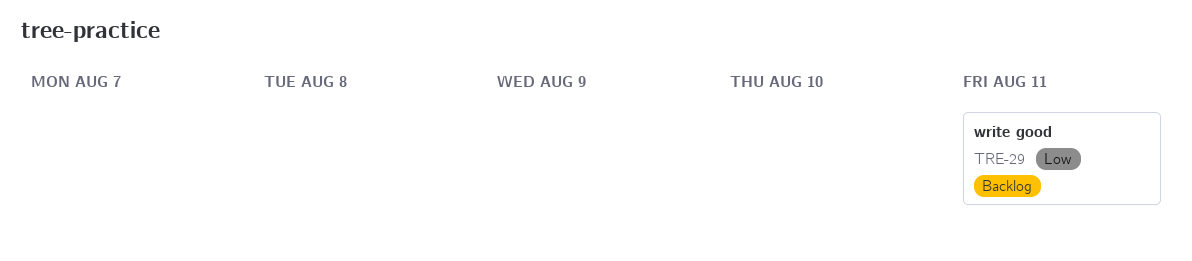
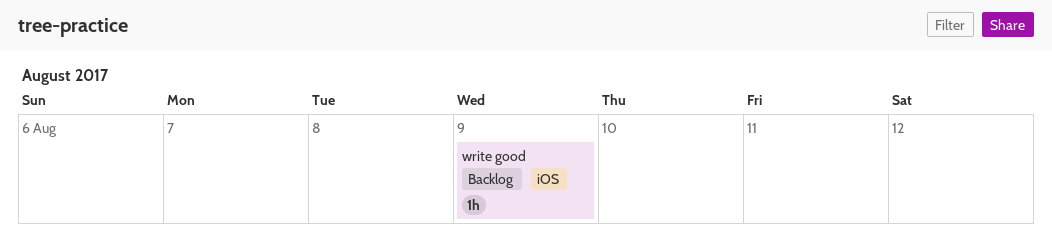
write good, due: Aug 11 -> Aug 9

